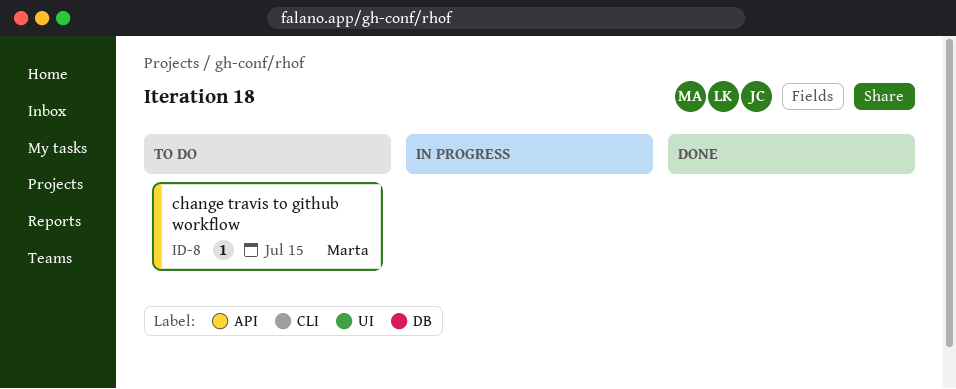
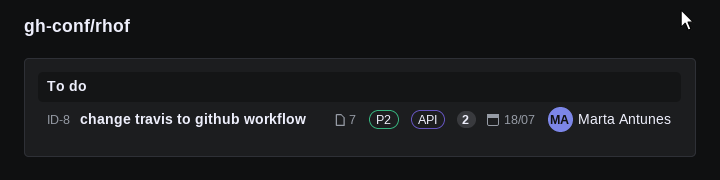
ID-8, estimate: 1 -> 2
ID-8, due: Jul 15 -> Jul 18

